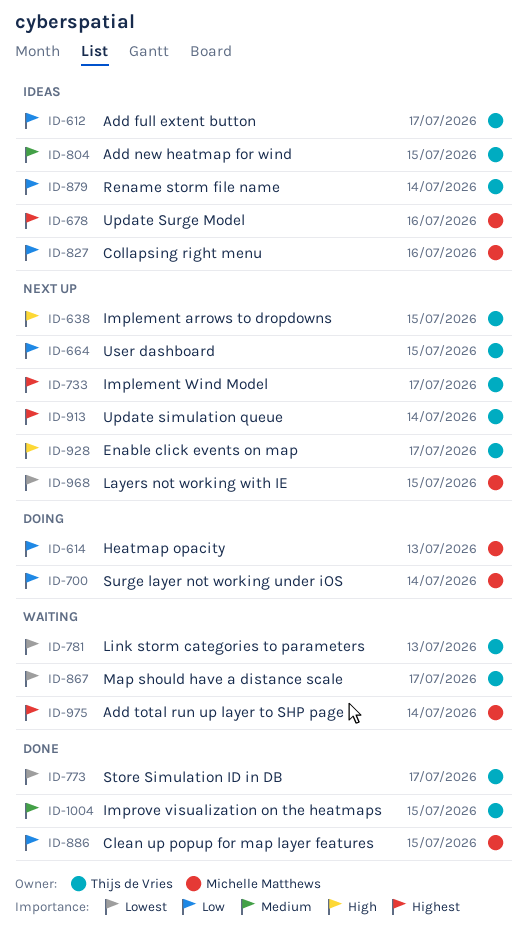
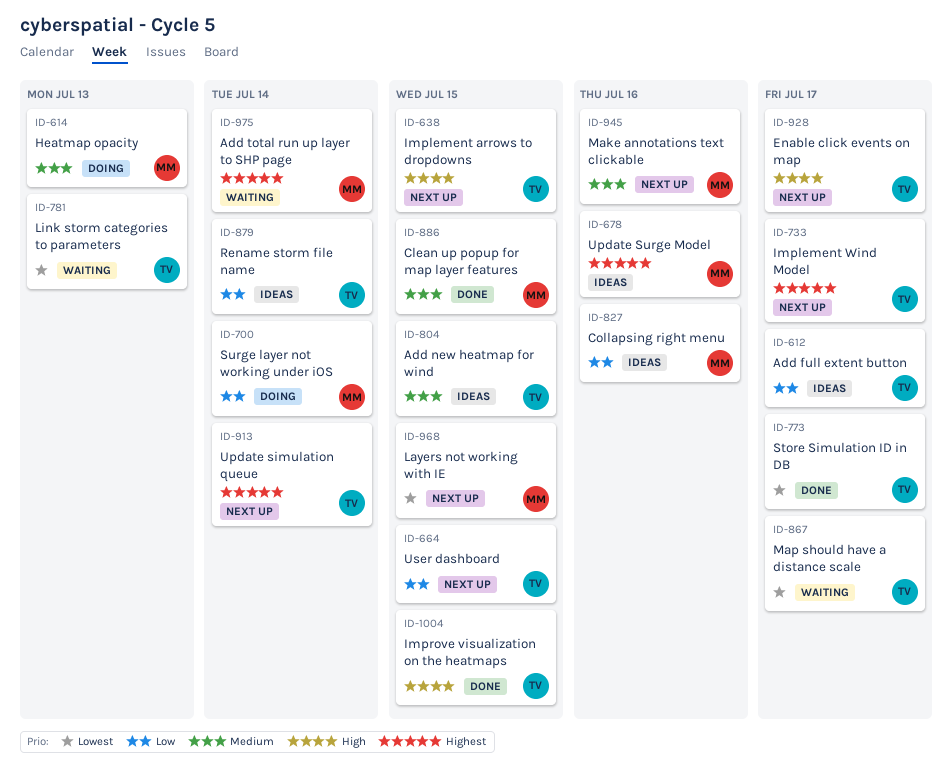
ID-614, priority: Low -> Medium
ID-886, priority: Low -> Medium
ID-945: none -> present
ID-1004, priority: Medium -> High

